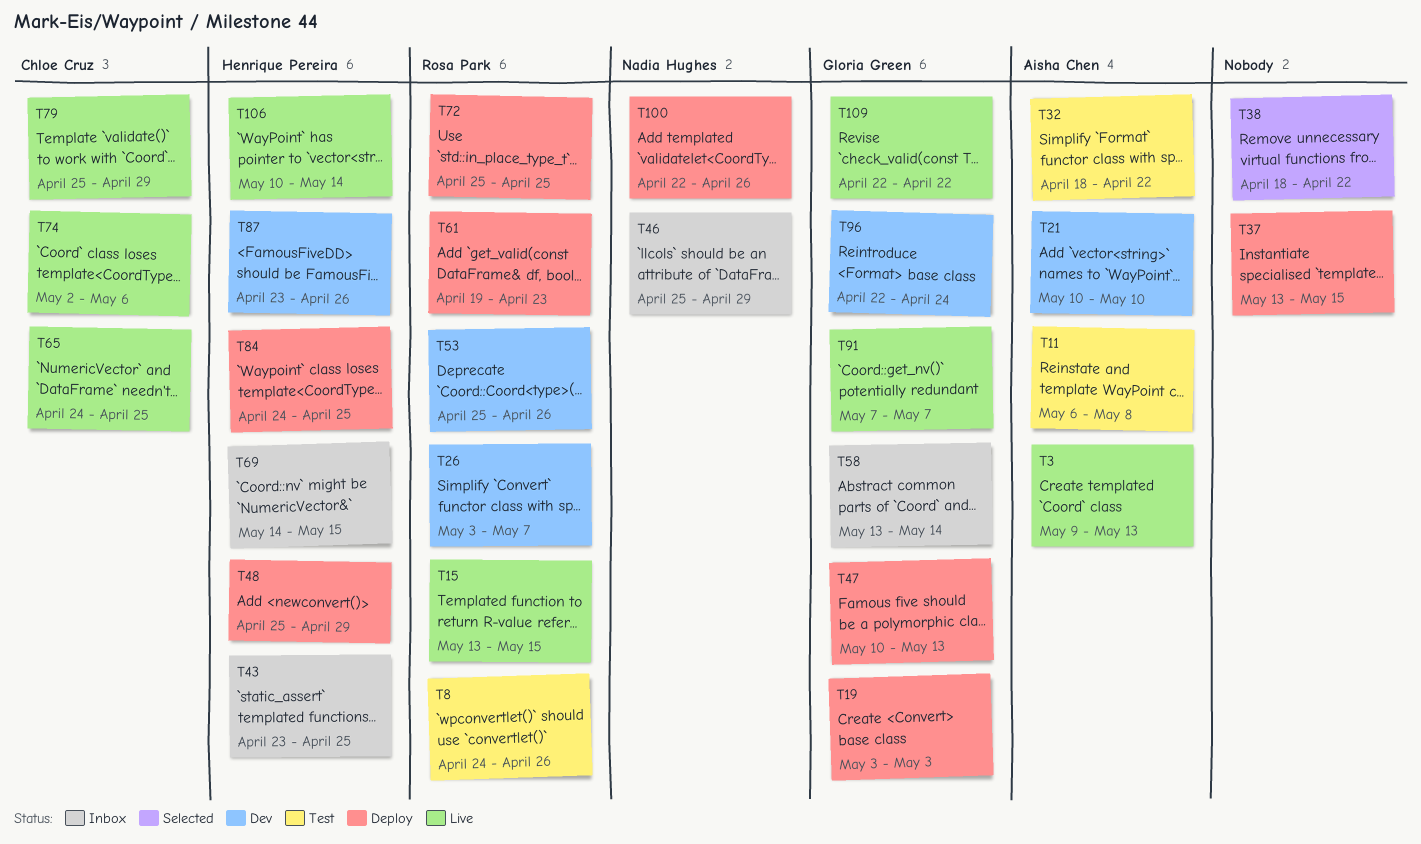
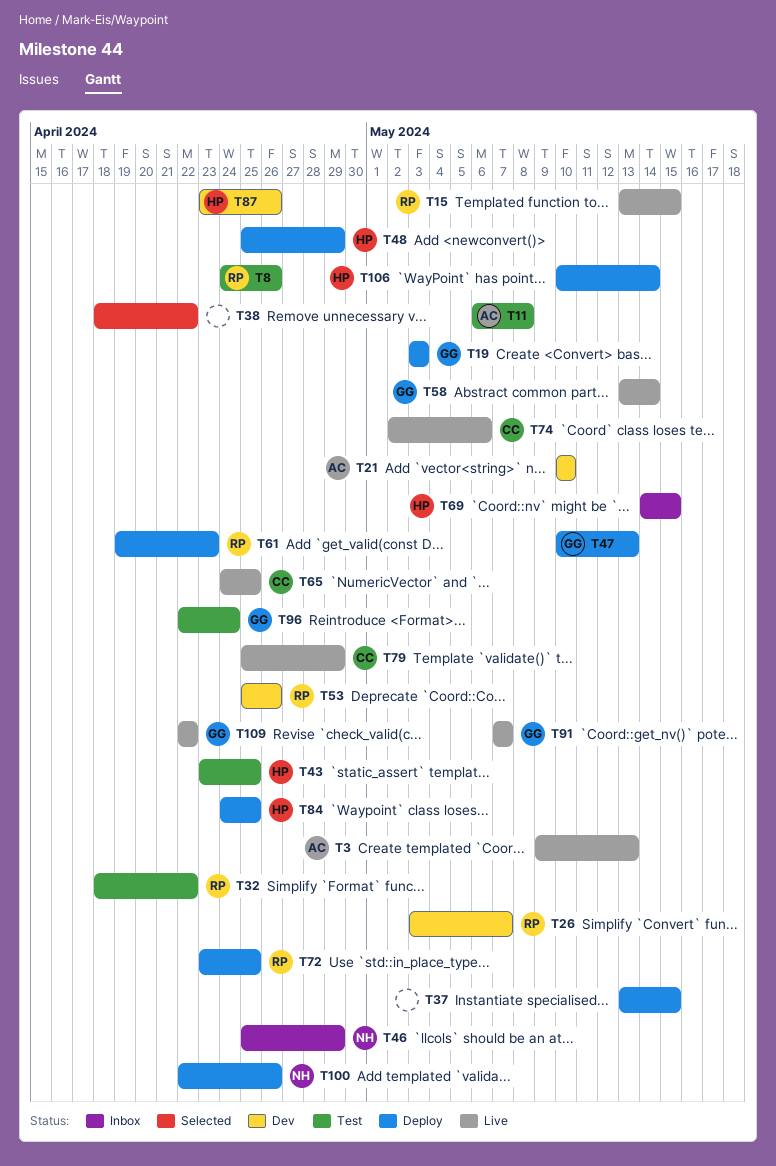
T32, owner: Aisha Chen -> Rosa Park
T43, status: Inbox -> Test
T58, status: Inbox -> Live
T72, start: Apr 25 -> Apr 23
T96, status: Dev -> Test
T106, status: Live -> Deploy

